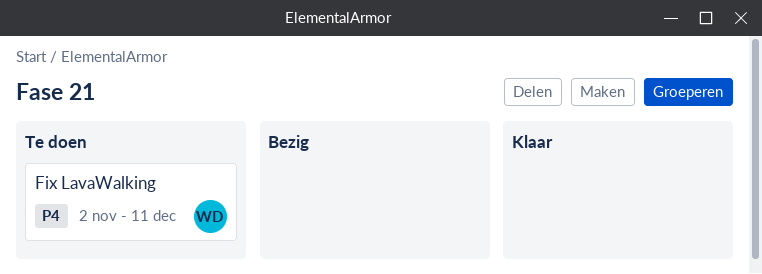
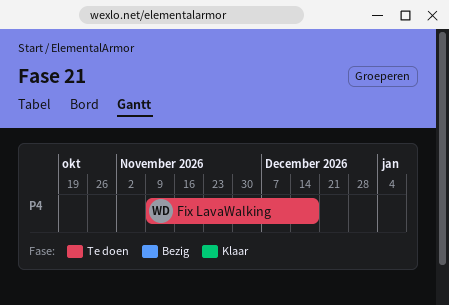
Fix LavaWalking, start: Nov 2 -> Nov 9
Fix LavaWalking, due: Dec 11 -> Dec 18

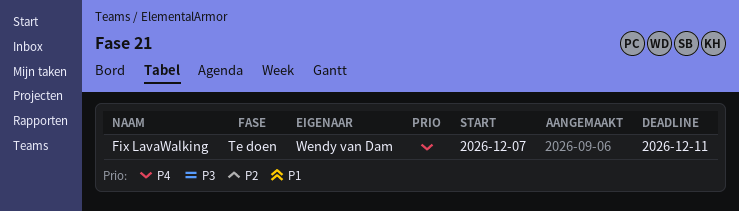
Fix LavaWalking, start: Nov 9 -> Dec 7
Fix LavaWalking, due: Dec 18 -> Dec 11

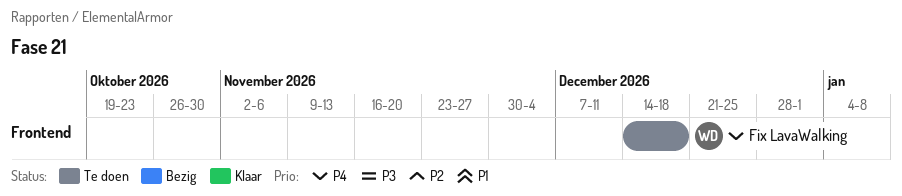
Fix LavaWalking, start: Dec 7 -> Dec 14
Fix LavaWalking, due: Dec 11 -> Dec 18

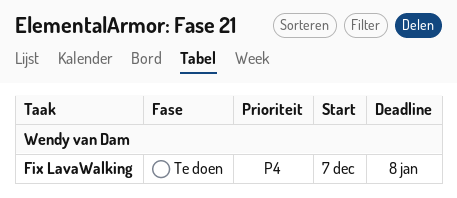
Fix LavaWalking, start: Dec 14 -> Dec 7
Fix LavaWalking, due: Dec 18 -> Jan 8

